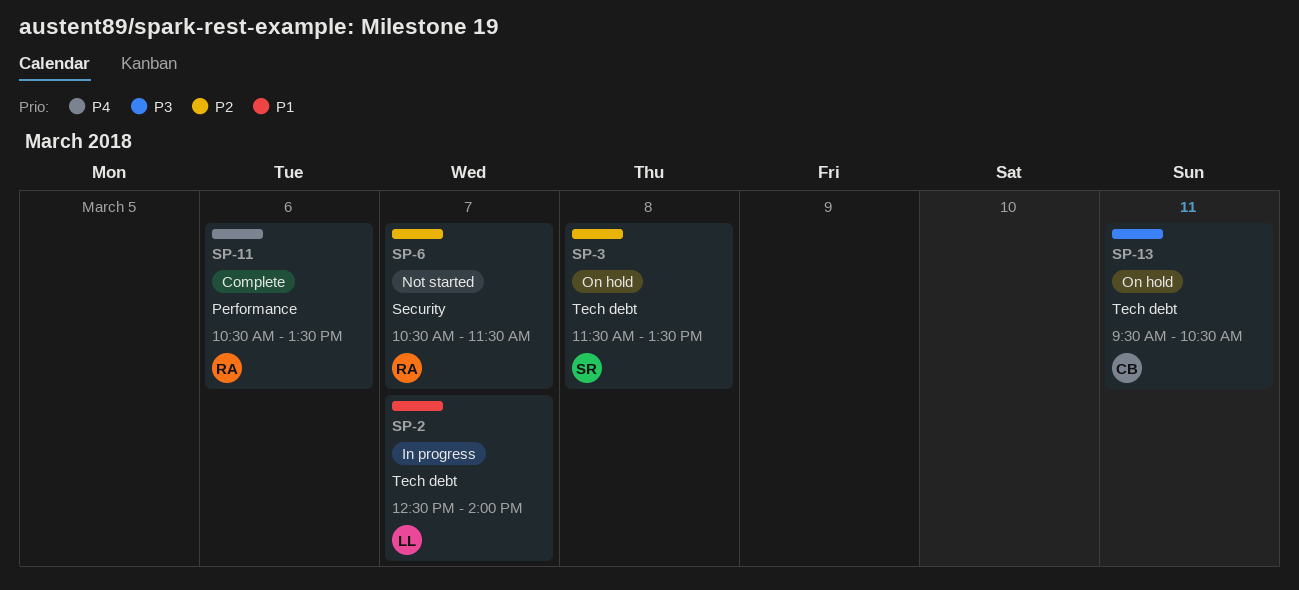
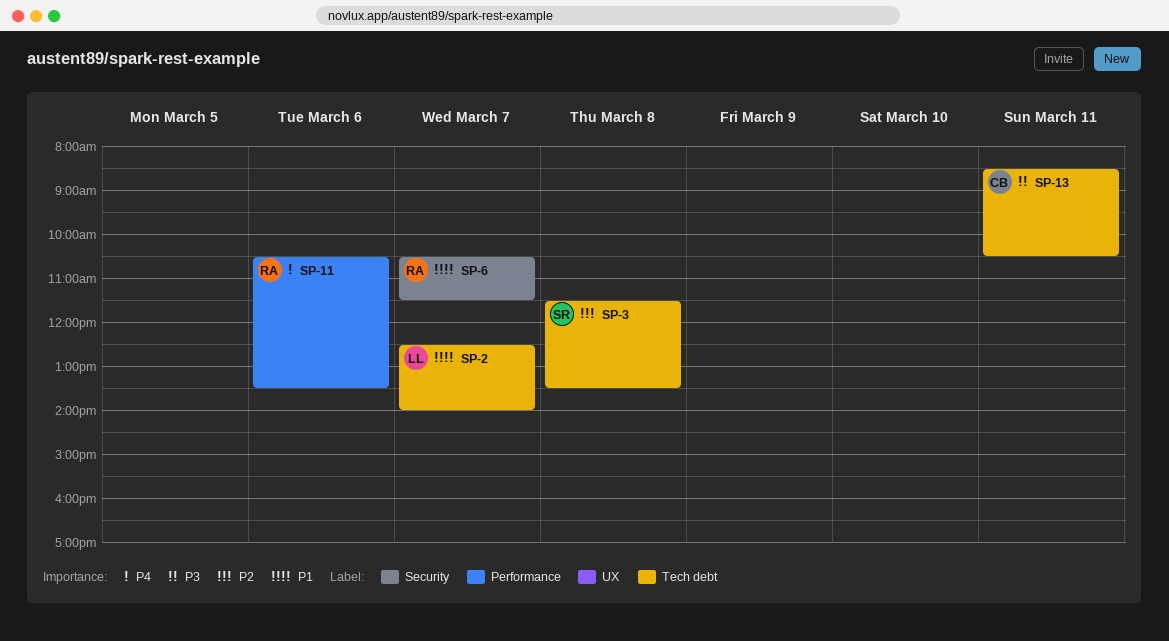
SP-6, priority: P2 -> P1
SP-13, begins: 09:30 -> 08:30

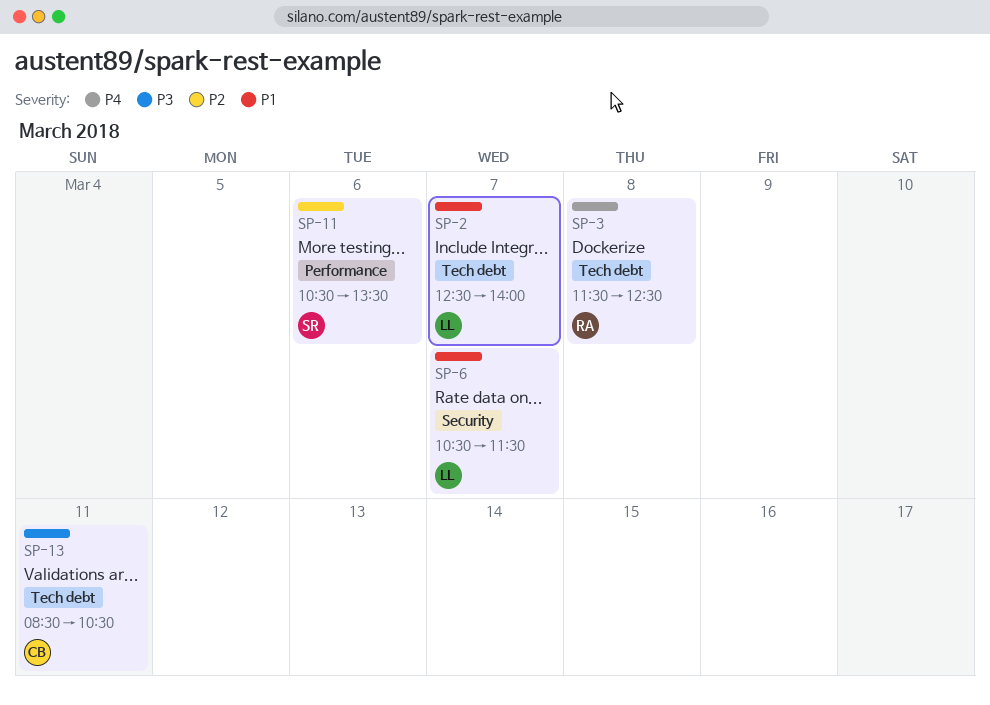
SP-3, owner: SR -> RA
SP-3, priority: P2 -> P4
SP-3, ends: 13:30 -> 12:30
SP-6, owner: RA -> LL
SP-11, owner: RA -> SR
SP-11, priority: P4 -> P2

